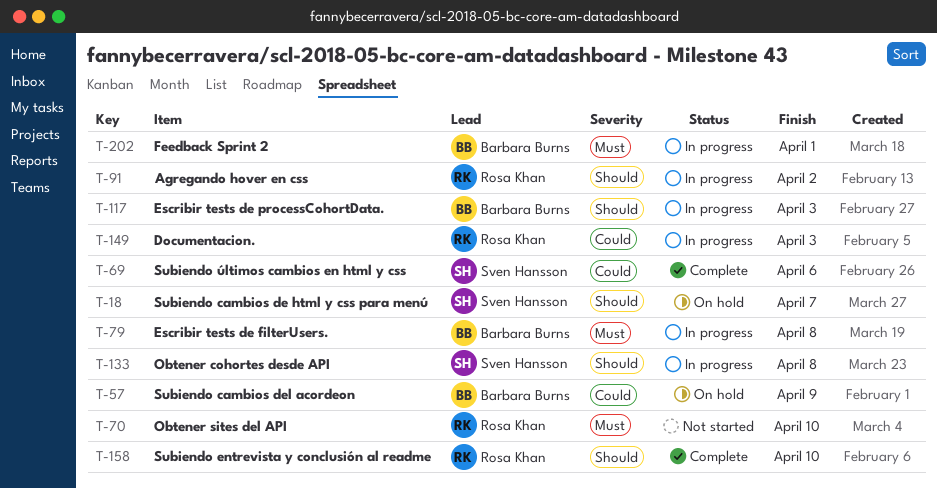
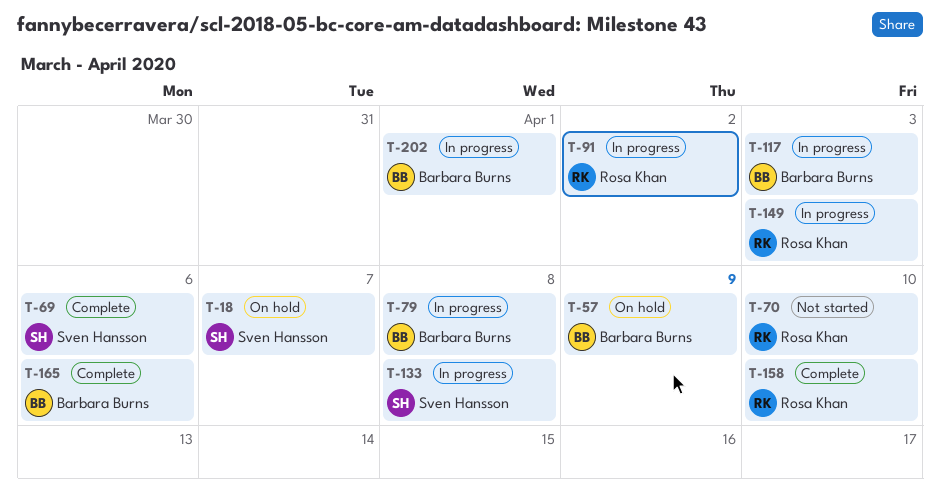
T-165: none -> present

